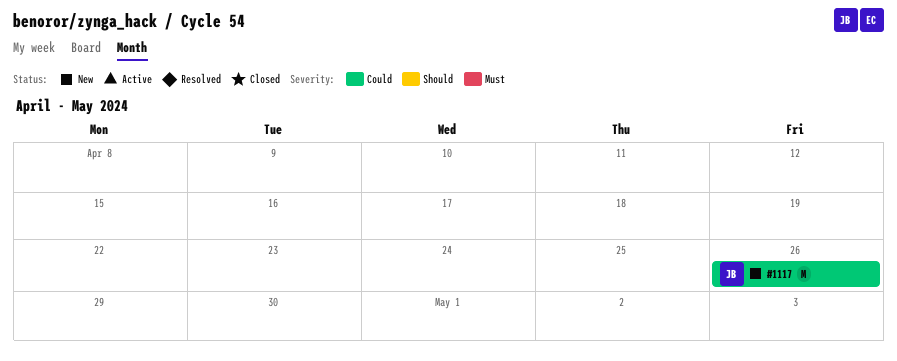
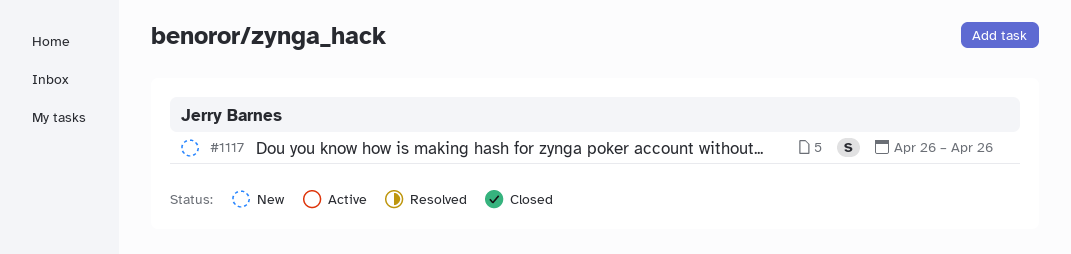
#1117, estimate: M -> S

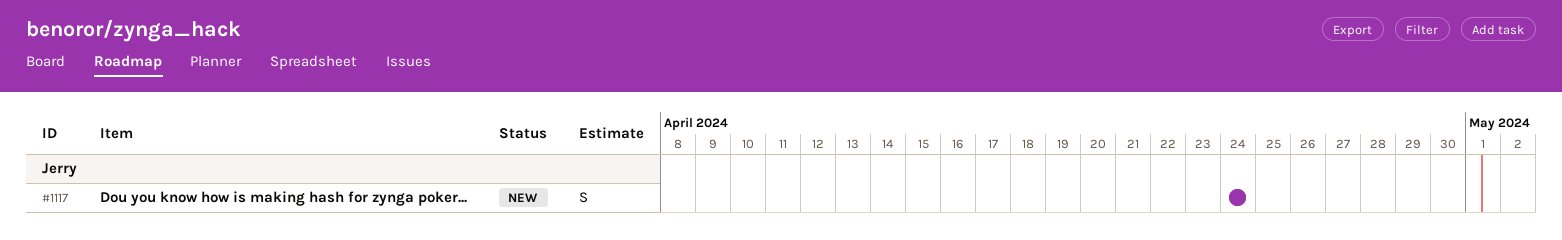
#1117, start: Apr 26 -> Apr 24
#1117, due: Apr 26 -> Apr 24

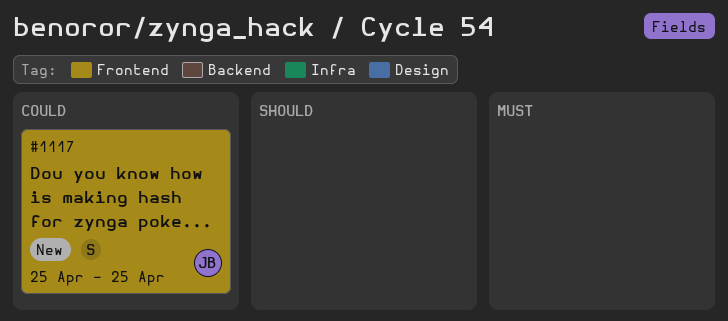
#1117, start: Apr 24 -> Apr 25
#1117, due: Apr 24 -> Apr 25

